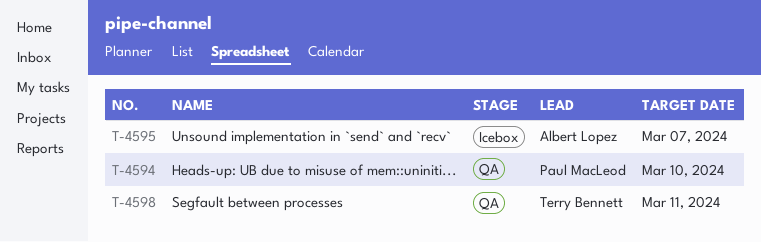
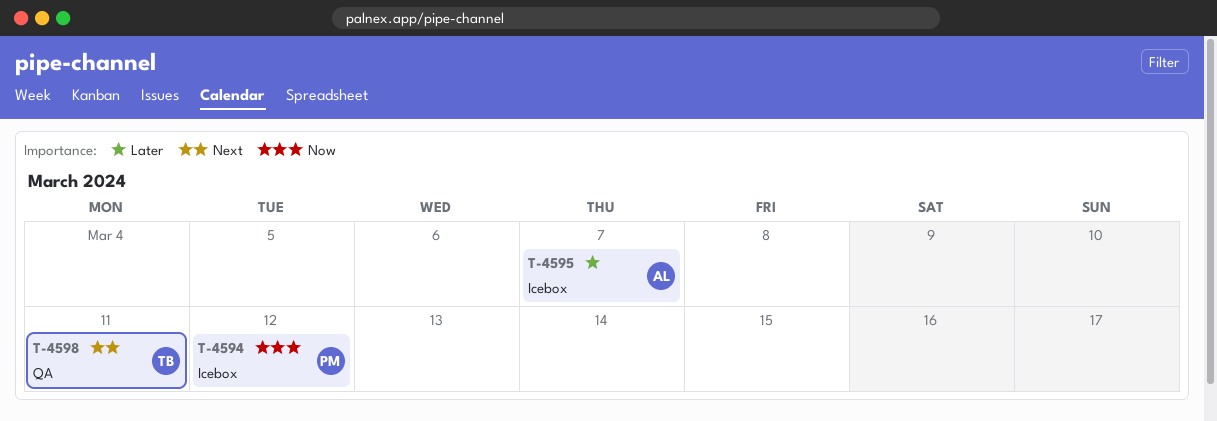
T-4594, status: QA -> Icebox
T-4594, due: Mar 10 -> Mar 12

